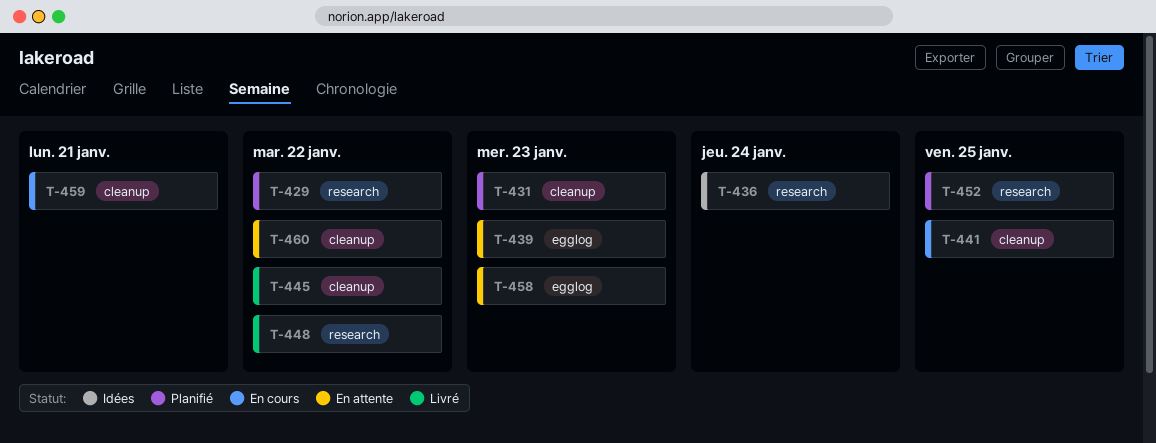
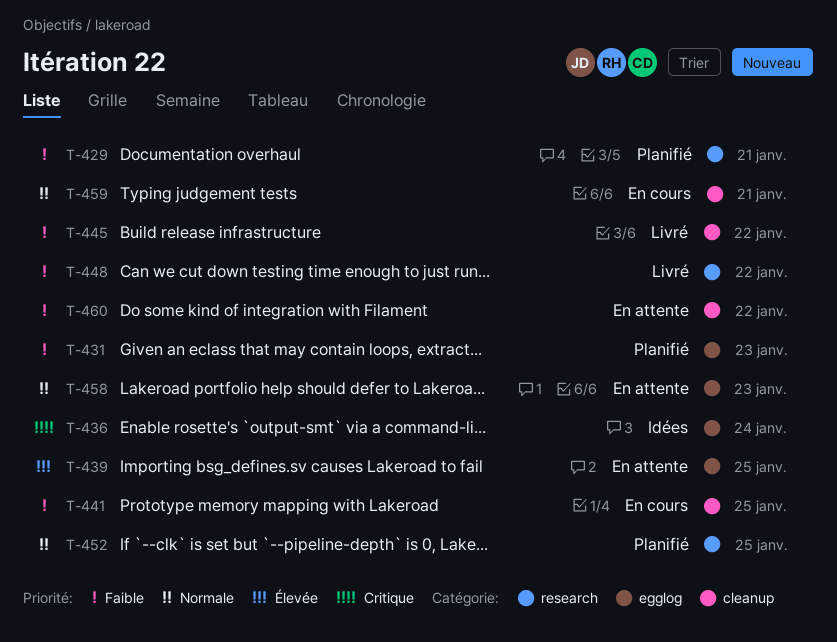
T-429, due: Jan 22 -> Jan 21
T-431, label: cleanup -> egglog
T-436, label: research -> egglog
T-439, due: Jan 23 -> Jan 25

